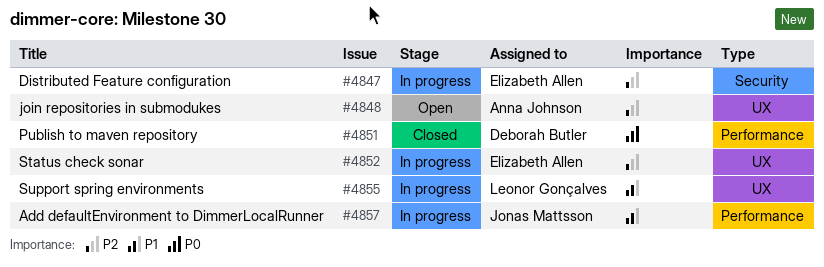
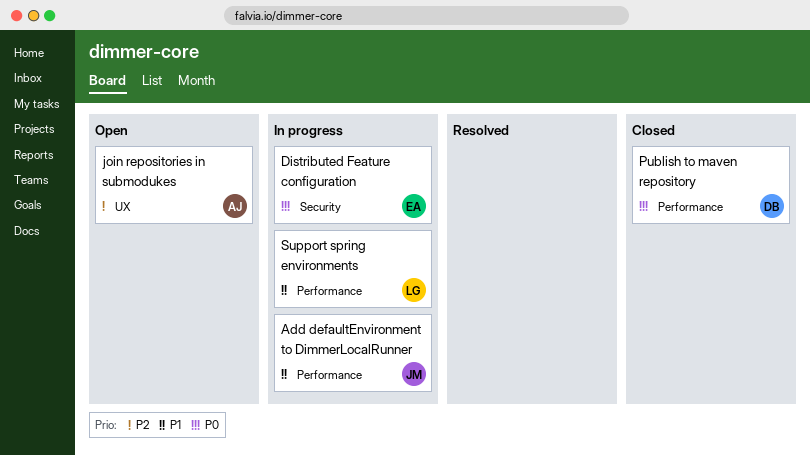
Distributed Feature configuration, priority: P2 -> P0
Status check sonar: present -> none
Support spring environments, label: UX -> Performance

